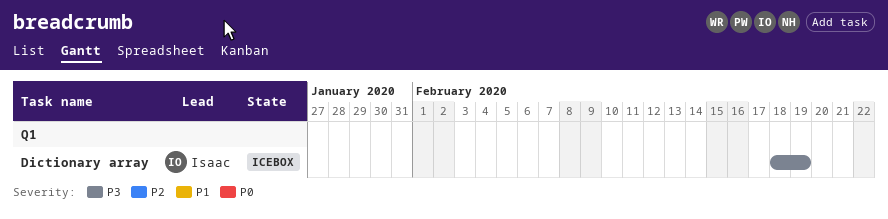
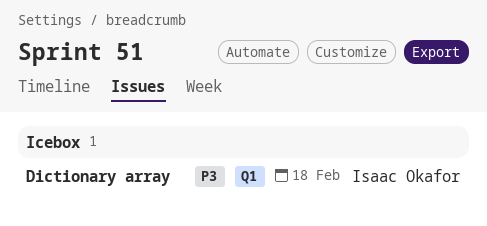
Dictionary array, due: Feb 19 -> Feb 18

